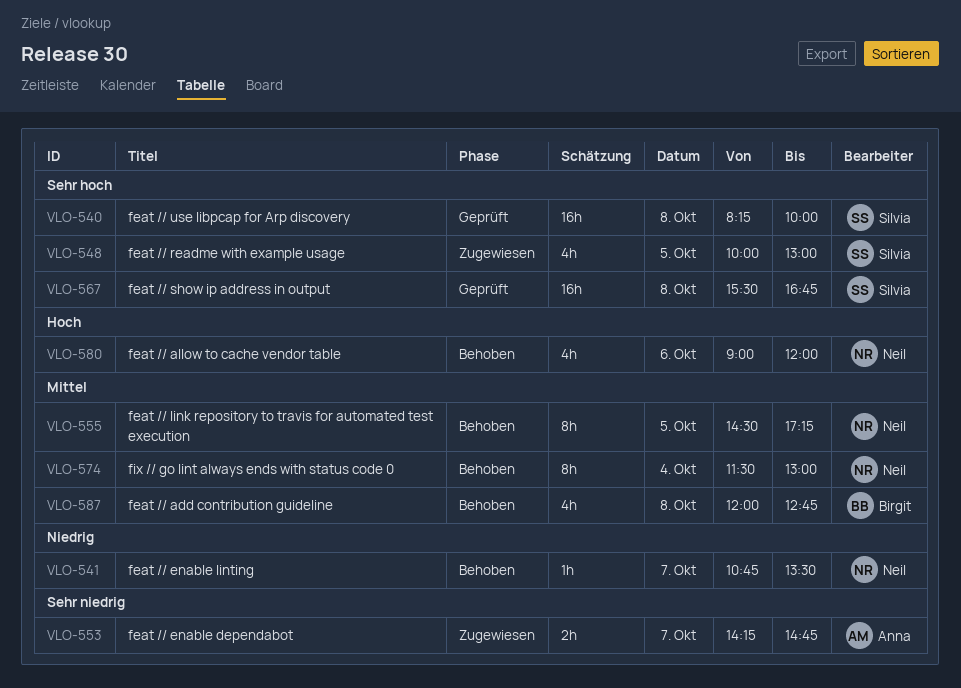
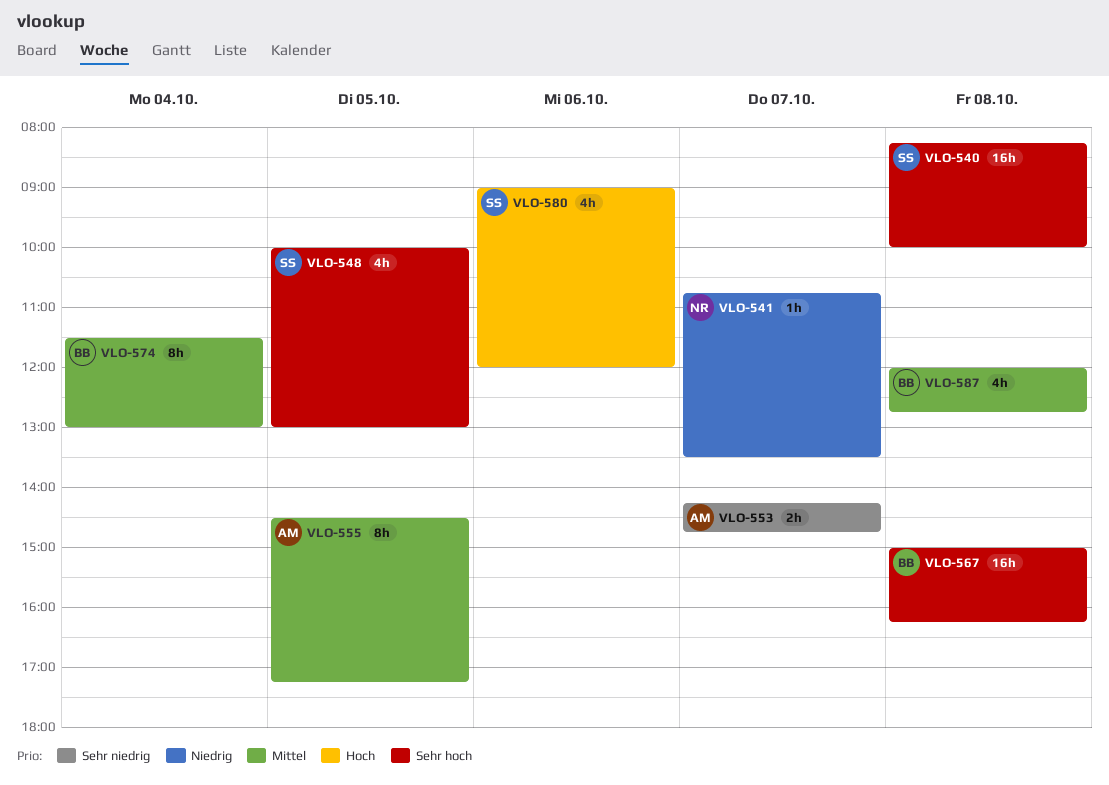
VLO-555, owner: Neil -> Anna
VLO-567, owner: Silvia -> Birgit
VLO-567, begins: 15:30 -> 15:00
VLO-567, ends: 16:45 -> 16:15
VLO-574, owner: Neil -> Birgit
VLO-580, owner: Neil -> Silvia

